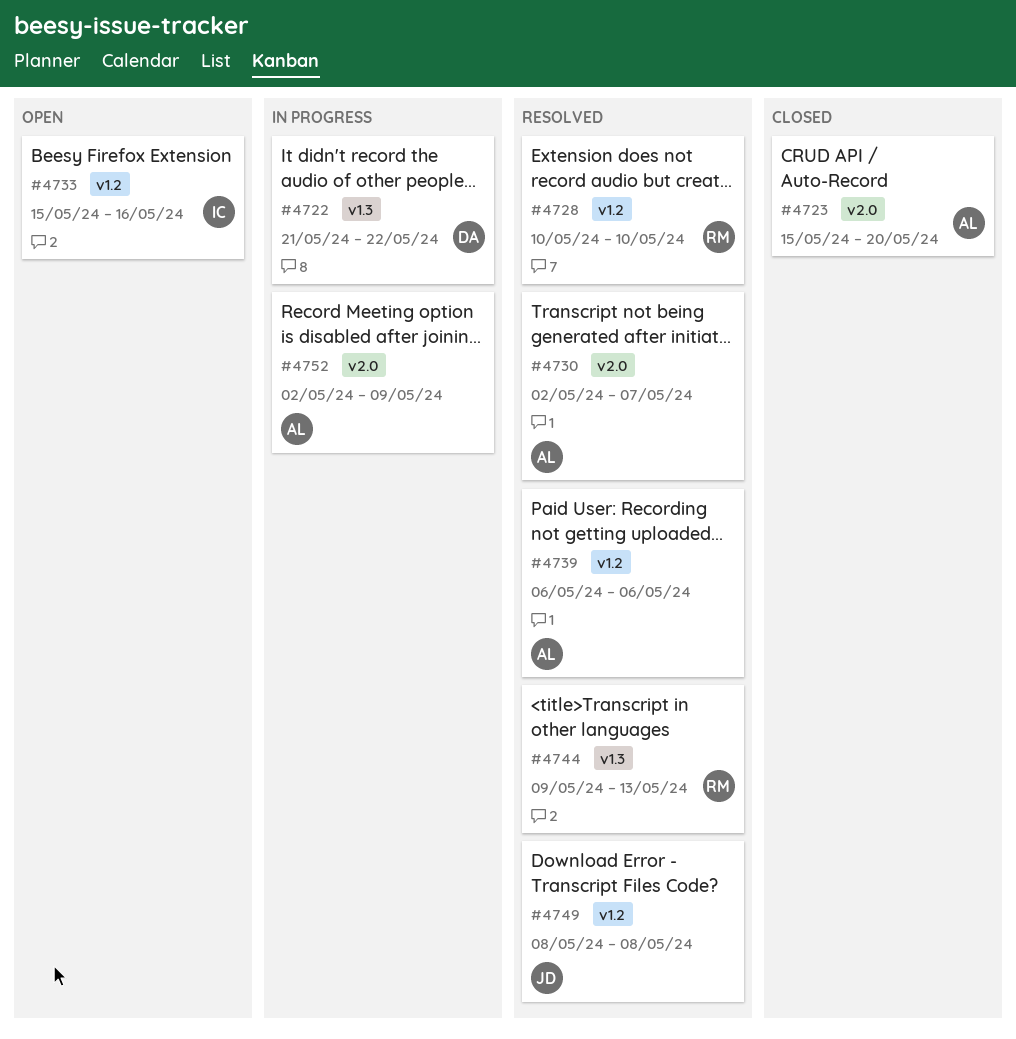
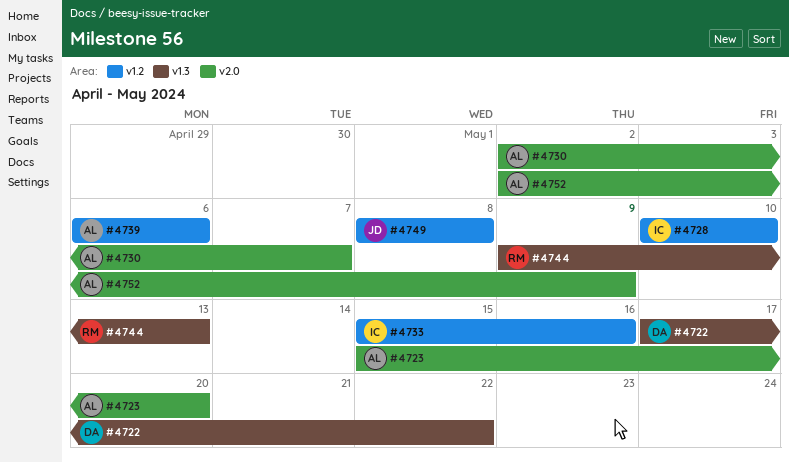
#4722, start: May 21 -> May 17
#4728, owner: RM -> IC

